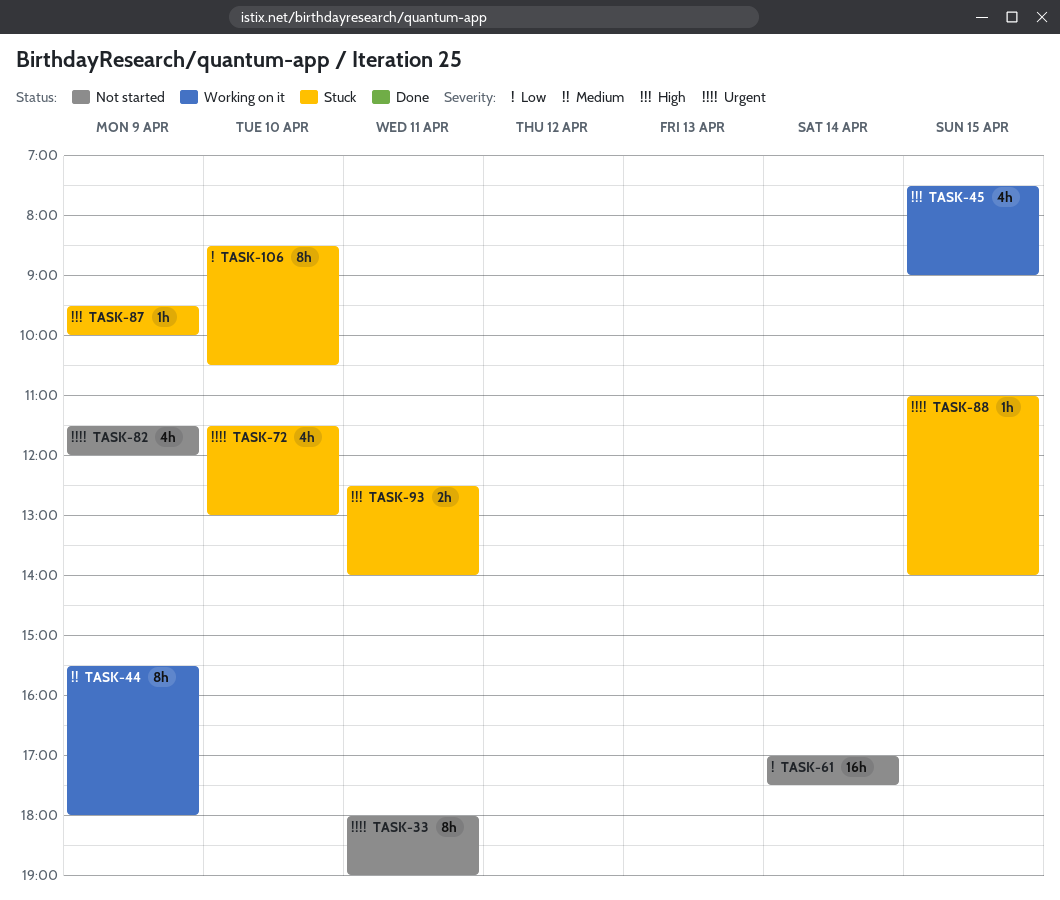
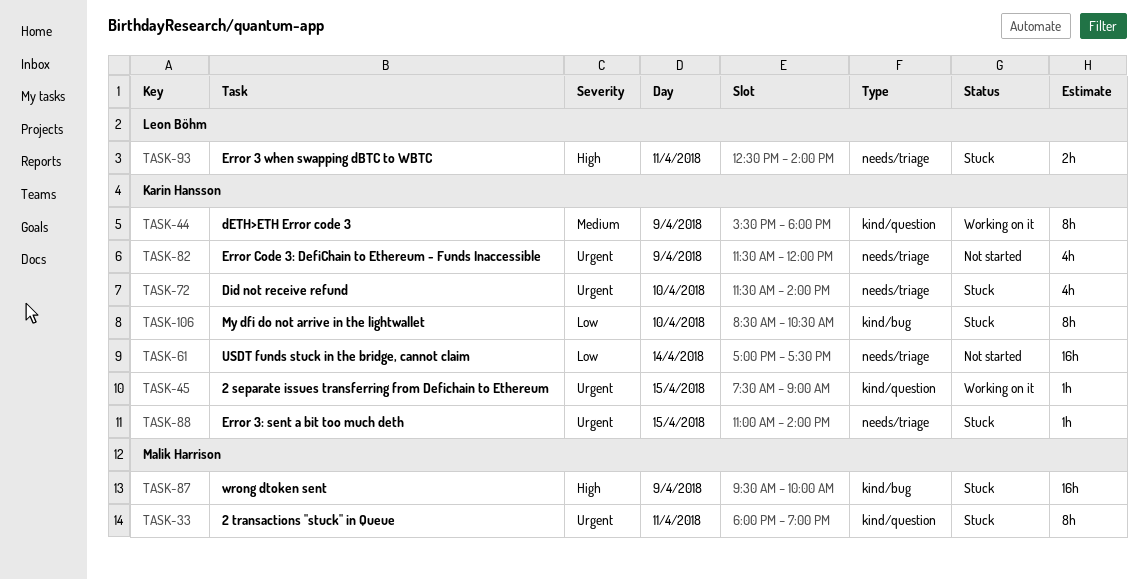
TASK-33, status: Not started -> Stuck
TASK-45, priority: High -> Urgent
TASK-45, estimate: 4h -> 1h
TASK-72, ends: 13:00 -> 14:00
TASK-87, estimate: 1h -> 16h

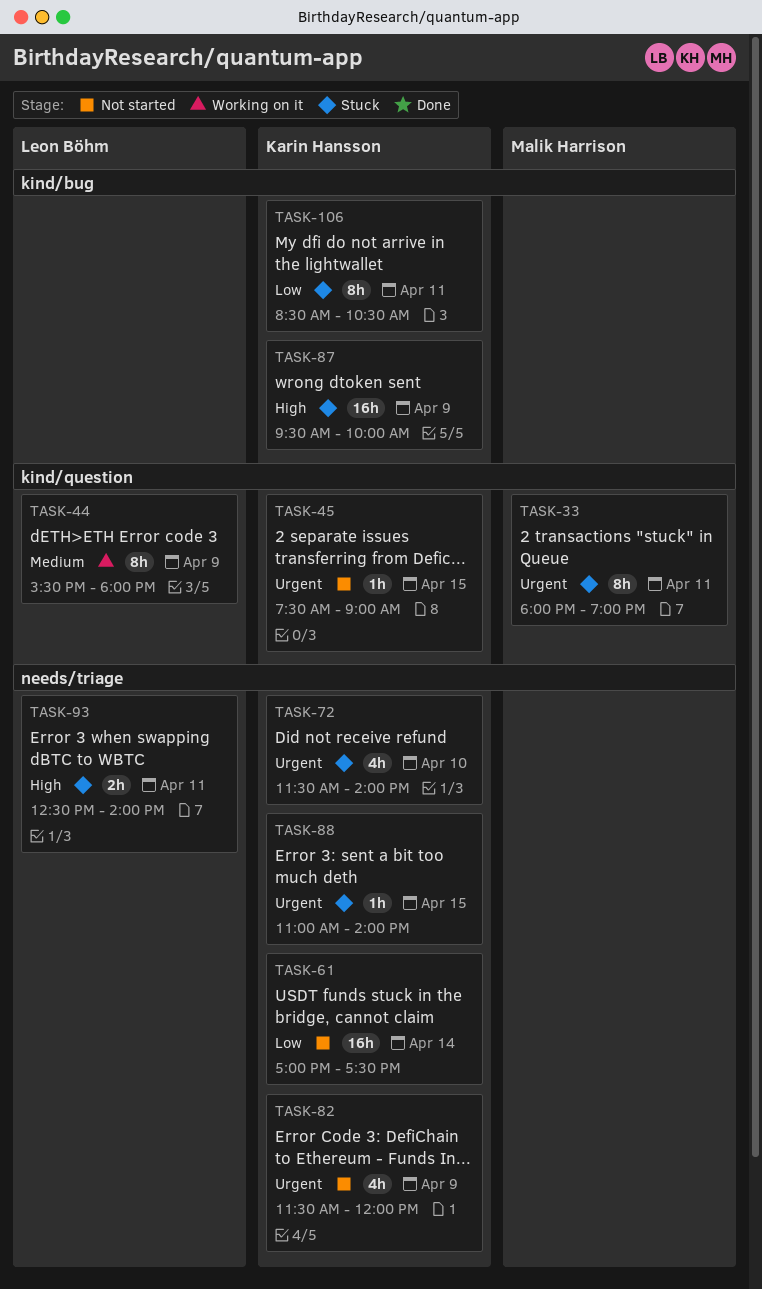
TASK-44, owner: Karin Hansson -> Leon Böhm
TASK-45, status: Working on it -> Not started
TASK-87, owner: Malik Harrison -> Karin Hansson
TASK-106, day: Apr 10 -> Apr 11

